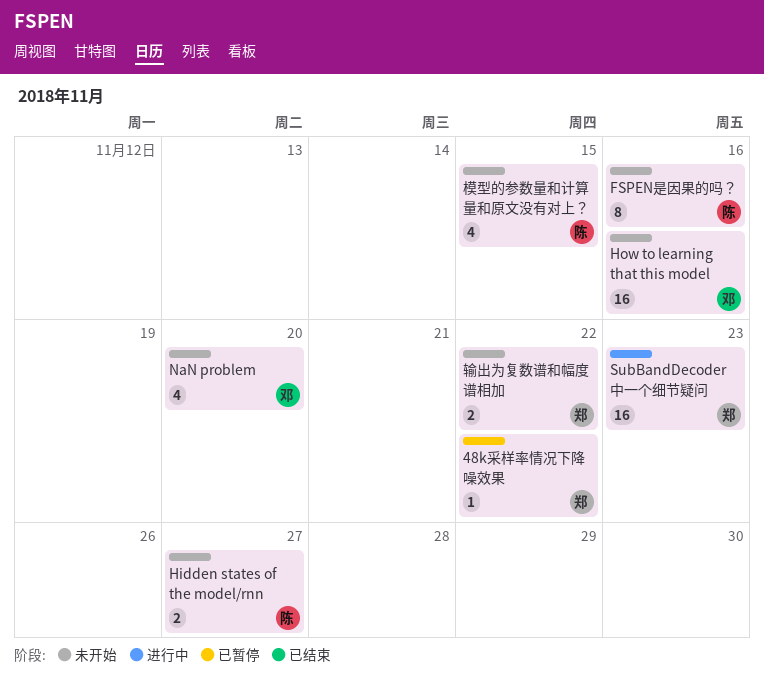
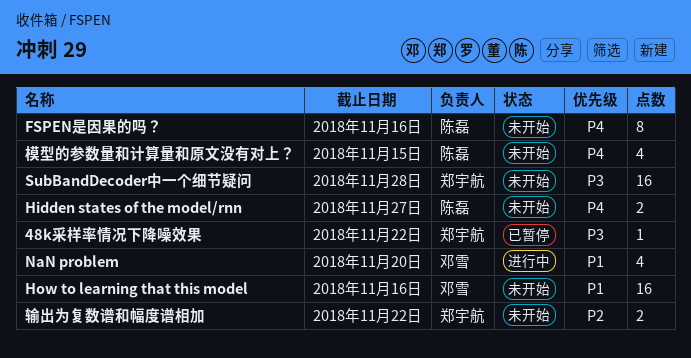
NaN problem, status: 未开始 -> 进行中
SubBandDecoder中一个细节疑问, status: 进行中 -> 未开始
SubBandDecoder中一个细节疑问, due: Nov 23 -> Nov 28

